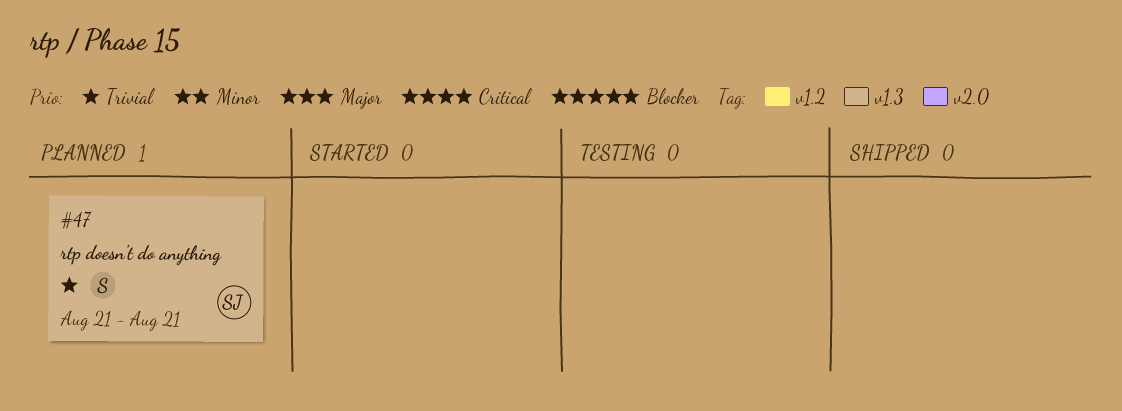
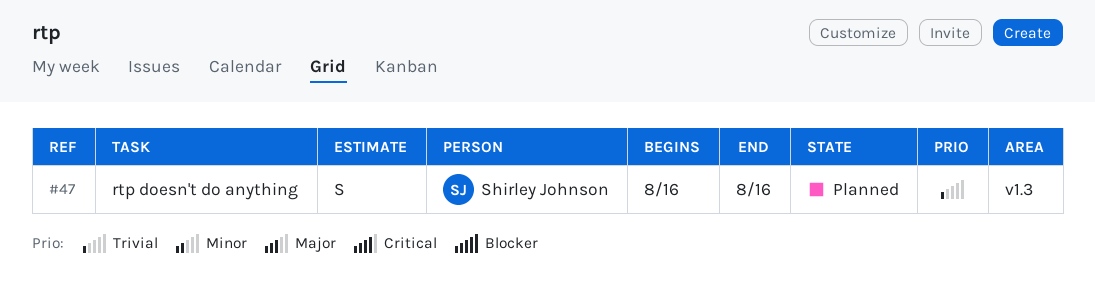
#47, start: Aug 21 -> Aug 16
#47, due: Aug 21 -> Aug 16

